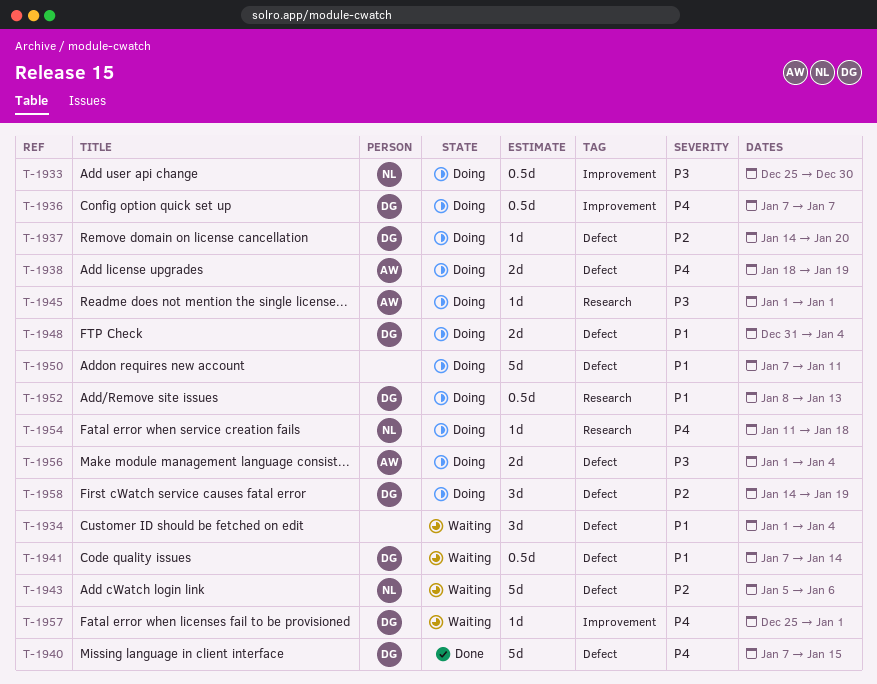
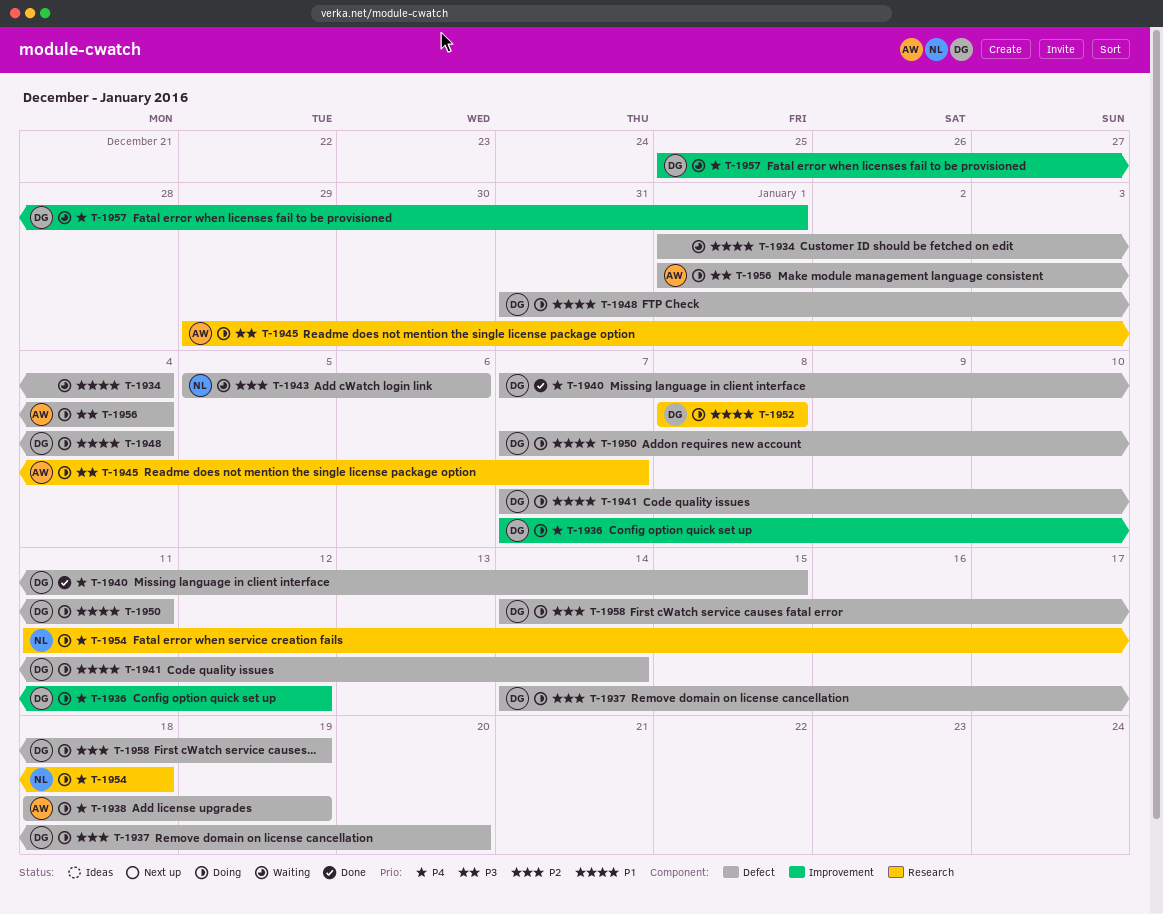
T-1933: present -> none
T-1936, due: Jan 7 -> Jan 12
T-1941, status: Waiting -> Doing
T-1945, start: Jan 1 -> Dec 29
T-1945, due: Jan 1 -> Jan 7
T-1950, owner: none -> DG
T-1952, due: Jan 13 -> Jan 8

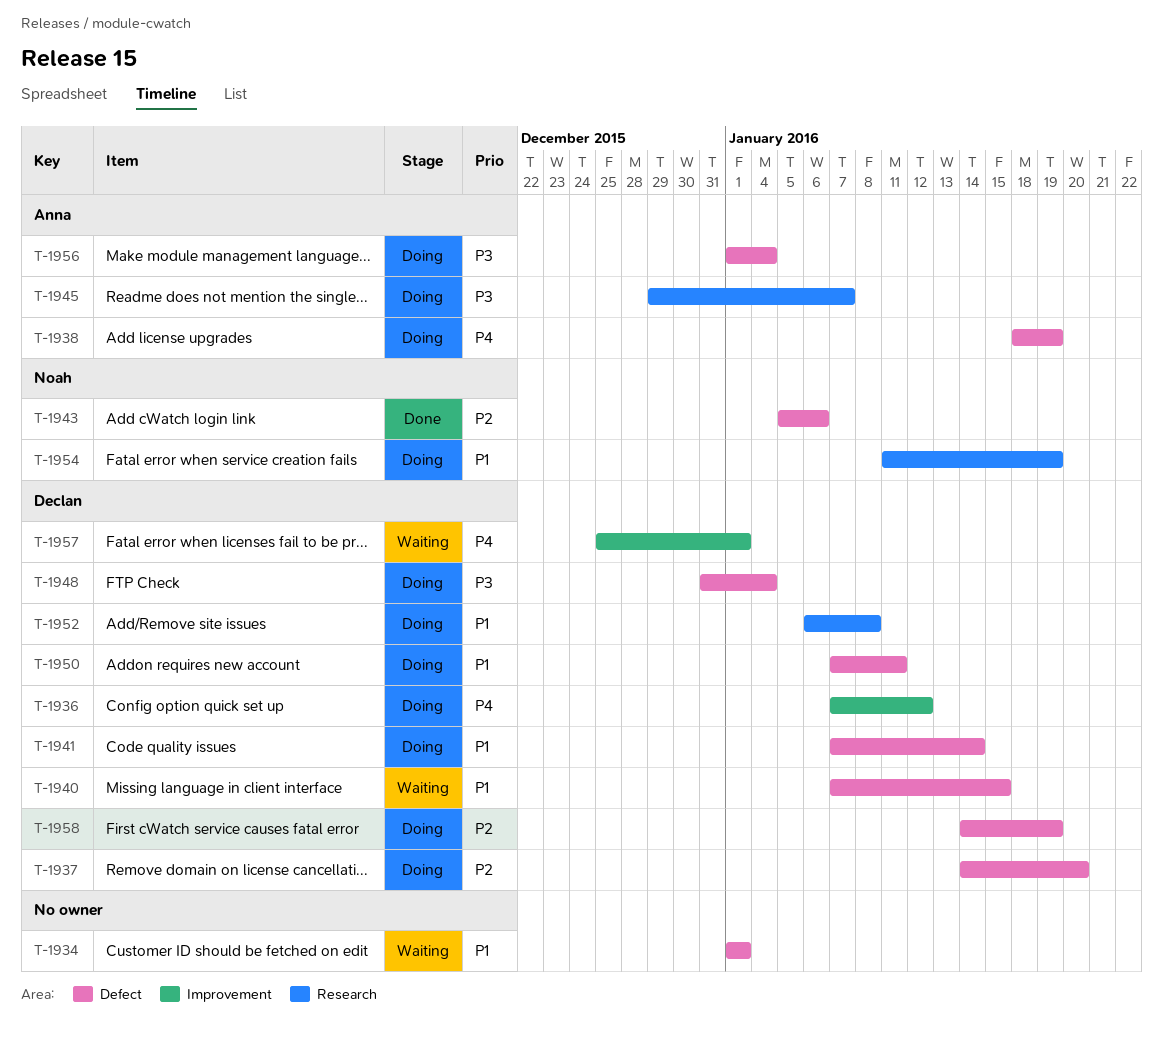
T-1934, due: Jan 4 -> Jan 1
T-1940, status: Done -> Waiting
T-1940, priority: P4 -> P1
T-1943, status: Waiting -> Done
T-1948, priority: P1 -> P3
T-1952, start: Jan 8 -> Jan 6
T-1954, priority: P4 -> P1
T-1954, due: Jan 18 -> Jan 19

